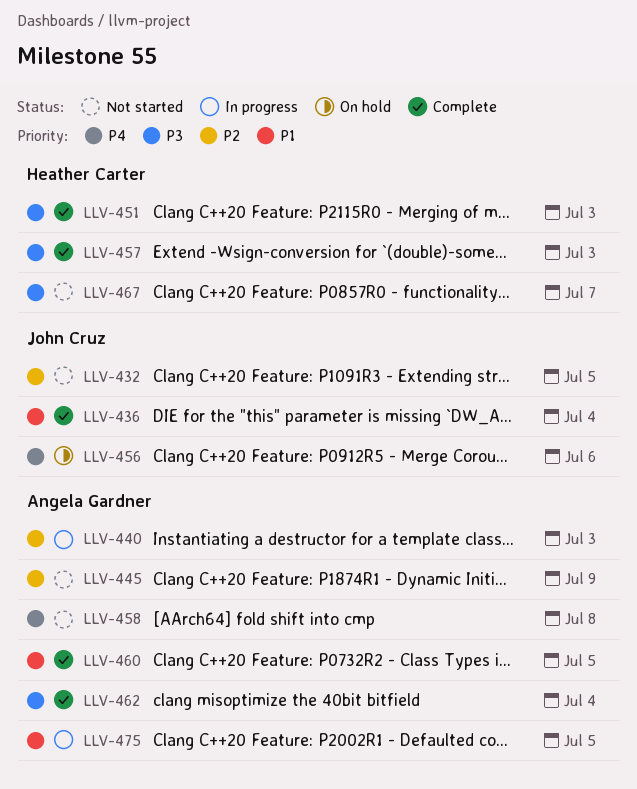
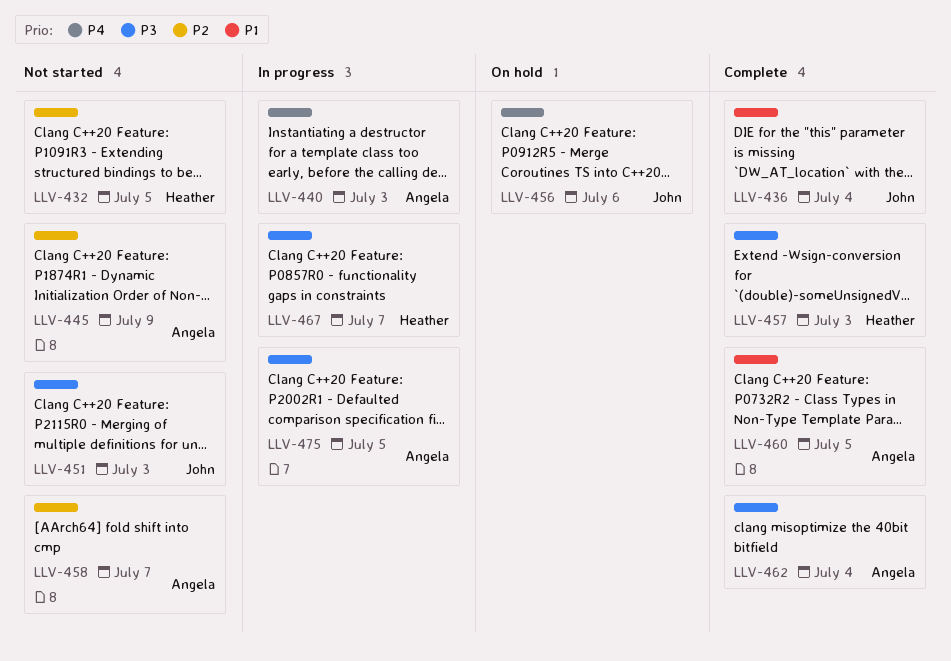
LLV-432, owner: John Cruz -> Heather Carter
LLV-440, priority: P2 -> P4
LLV-451, status: Complete -> Not started
LLV-451, owner: Heather Carter -> John Cruz
LLV-458, priority: P4 -> P2
LLV-458, due: Jul 8 -> Jul 7
LLV-467, status: Not started -> In progress
LLV-475, priority: P1 -> P3

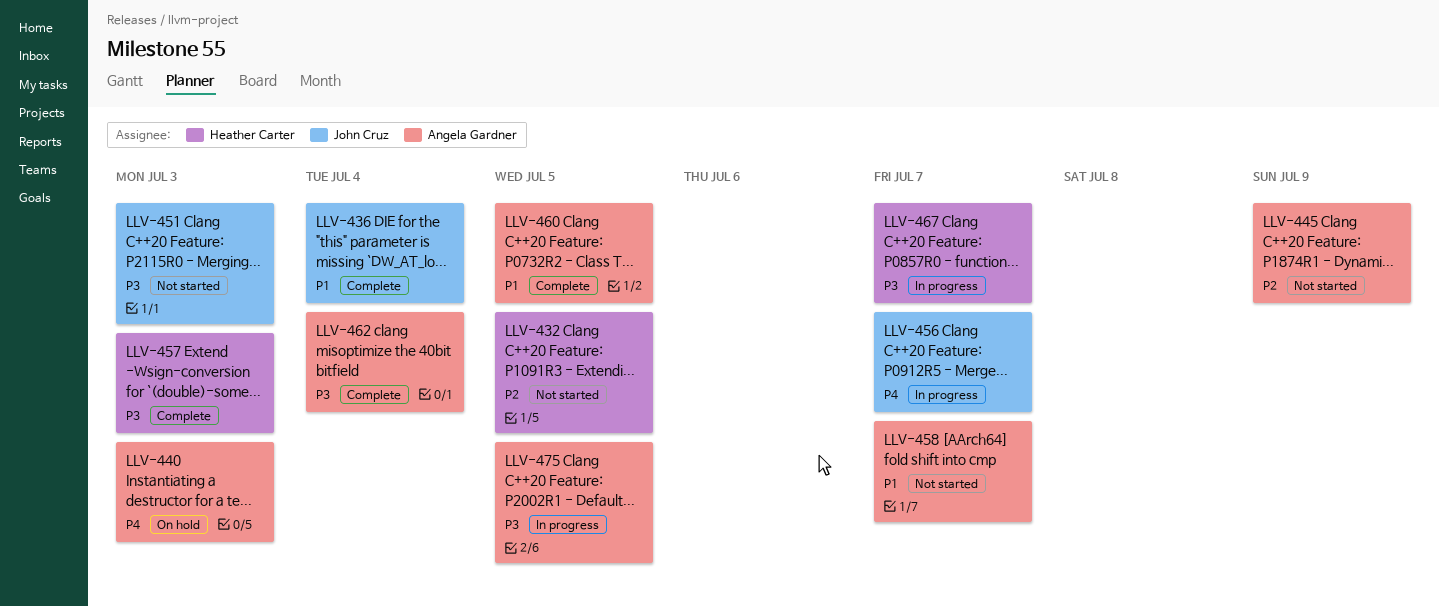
LLV-440, status: In progress -> On hold
LLV-456, status: On hold -> In progress
LLV-456, due: Jul 6 -> Jul 7
LLV-458, priority: P2 -> P1

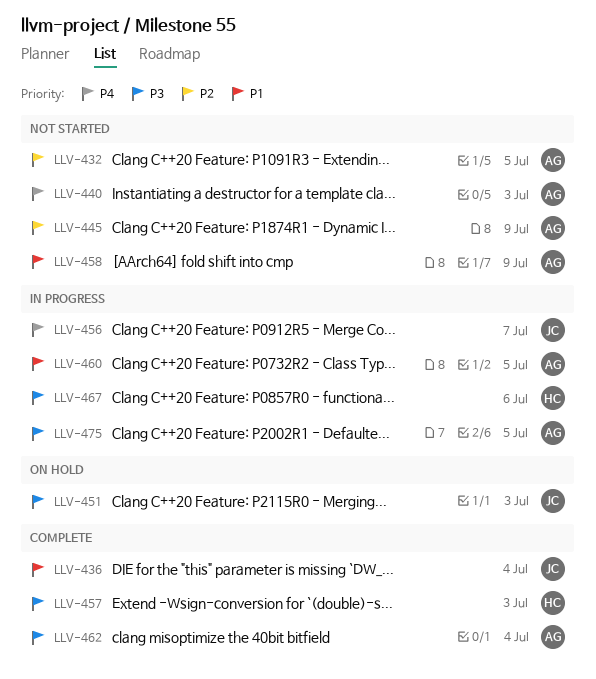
LLV-432, owner: Heather Carter -> Angela Gardner
LLV-440, status: On hold -> Not started
LLV-451, status: Not started -> On hold
LLV-458, due: Jul 7 -> Jul 9
LLV-460, status: Complete -> In progress
LLV-467, due: Jul 7 -> Jul 6

